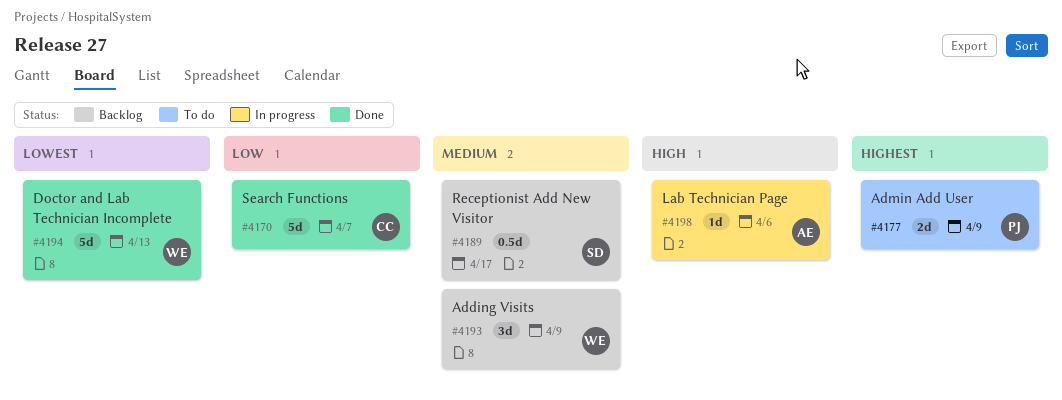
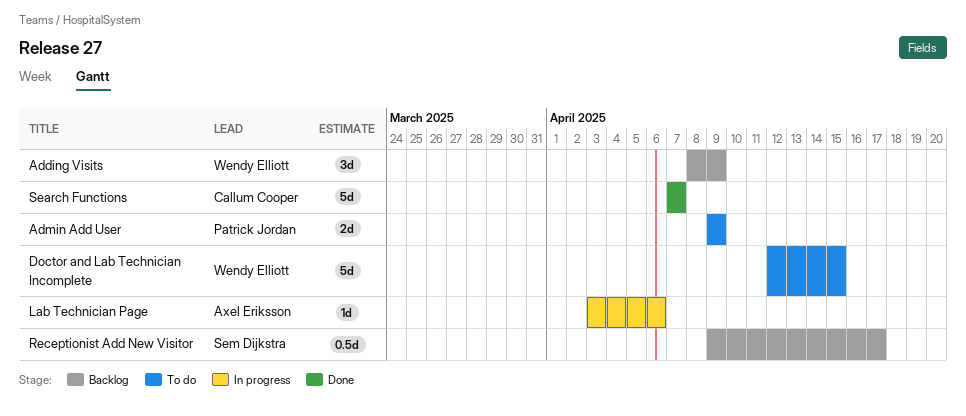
Doctor and Lab Technician Incomplete, status: Done -> To do
Doctor and Lab Technician Incomplete, due: Apr 13 -> Apr 15

